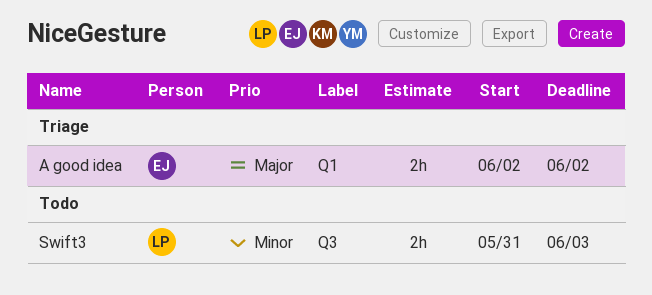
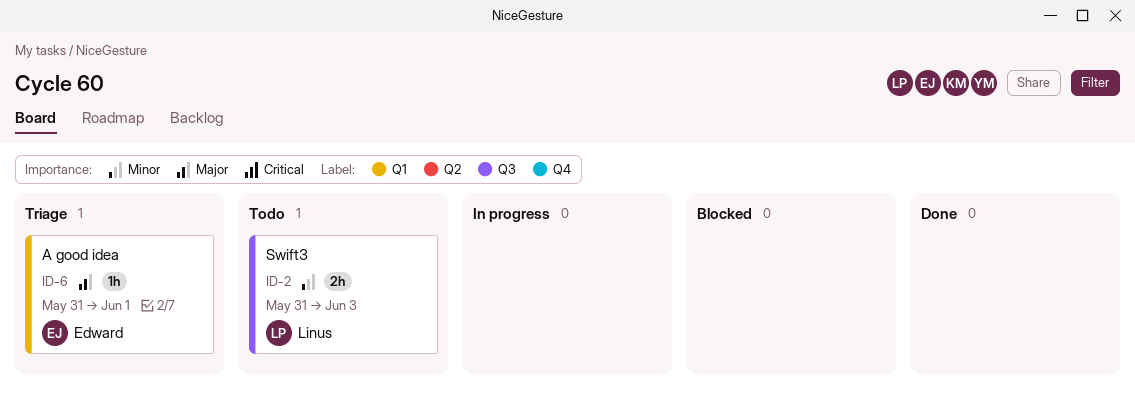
A good idea, estimate: 2h -> 1h
A good idea, start: Jun 2 -> May 31
A good idea, due: Jun 2 -> Jun 1

